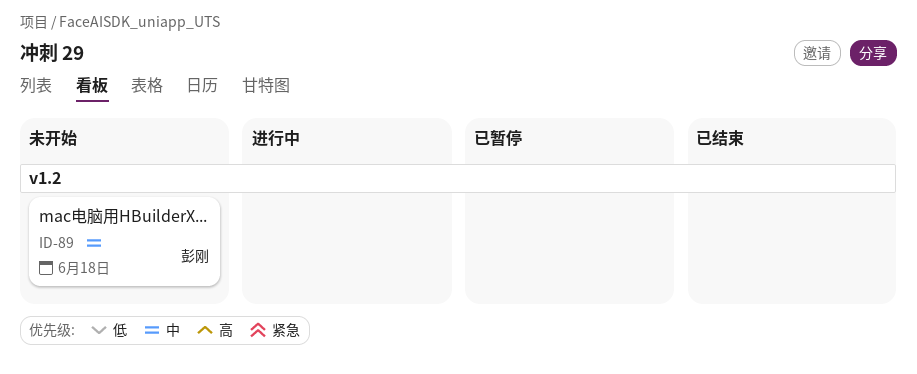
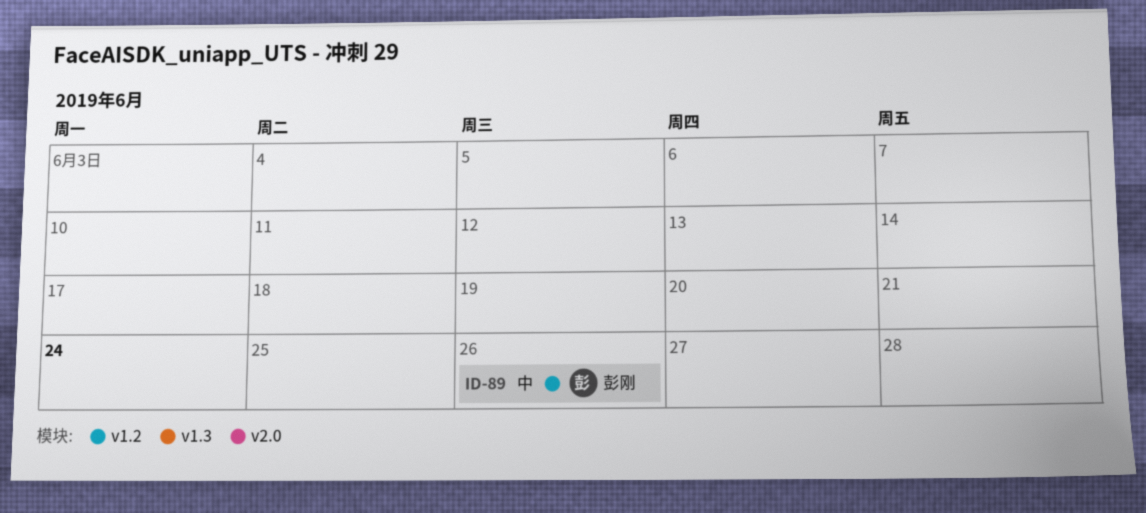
ID-89, due: Jun 18 -> Jun 26

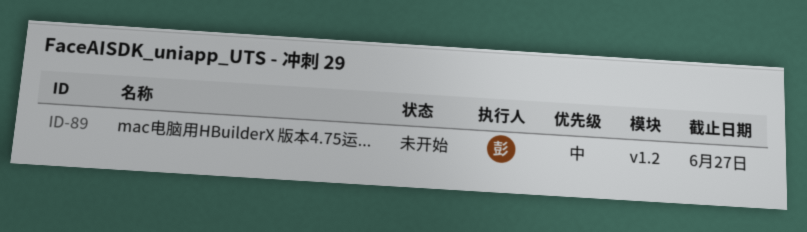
ID-89, due: Jun 26 -> Jun 27

